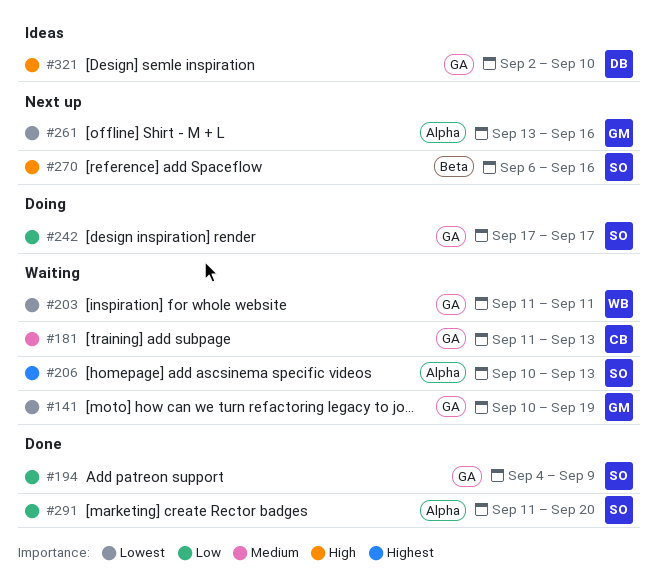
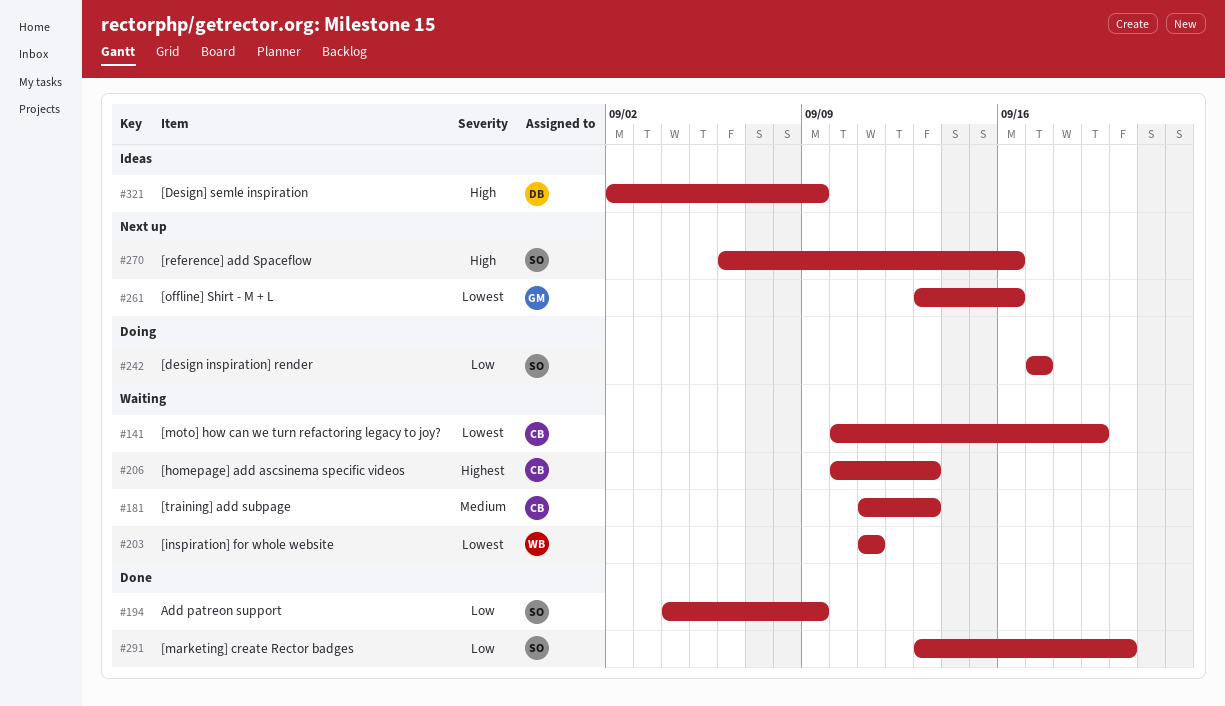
#141, owner: GM -> CB
#206, owner: SO -> CB
#291, start: Sep 11 -> Sep 13
#321, due: Sep 10 -> Sep 9

